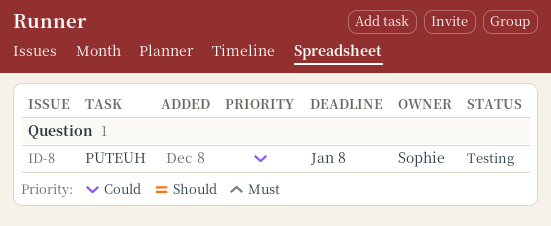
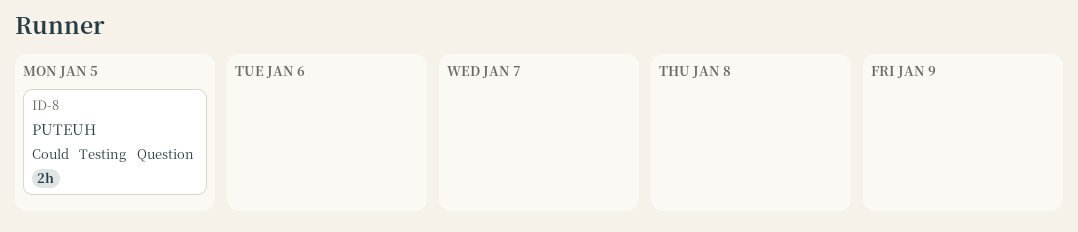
ID-8, due: Jan 8 -> Jan 5

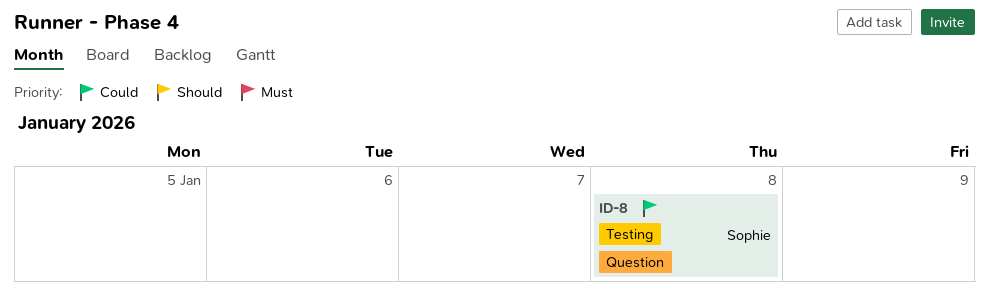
ID-8, due: Jan 5 -> Jan 8

